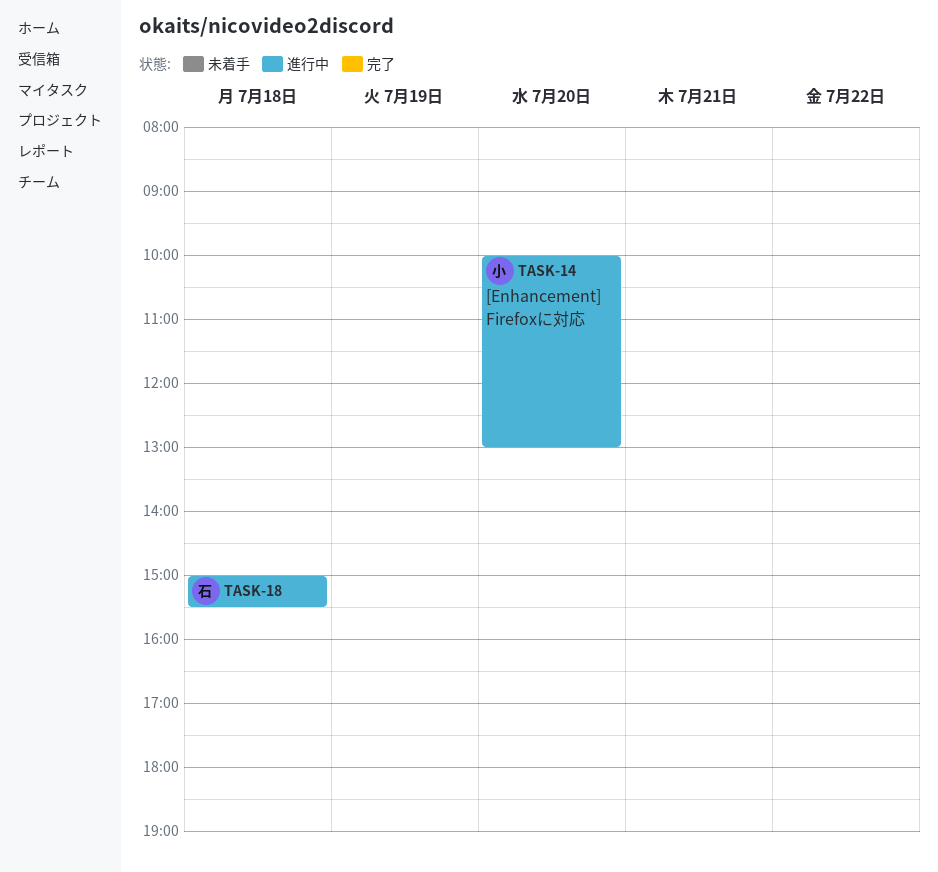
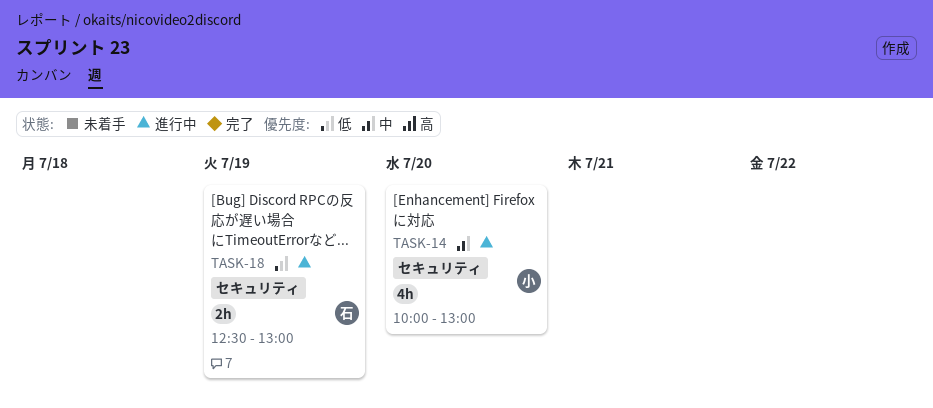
TASK-18, day: Jul 18 -> Jul 19
TASK-18, begins: 15:00 -> 12:30
TASK-18, ends: 15:30 -> 13:00

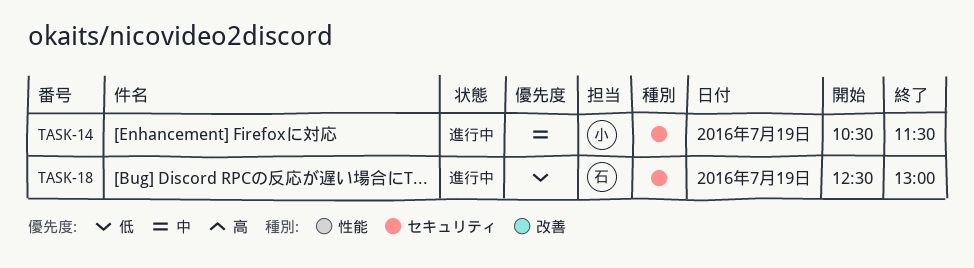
TASK-14, day: Jul 20 -> Jul 19
TASK-14, begins: 10:00 -> 10:30
TASK-14, ends: 13:00 -> 11:30

